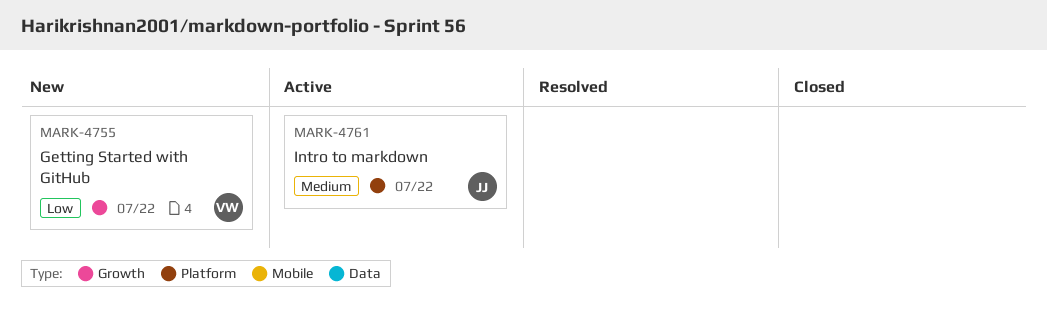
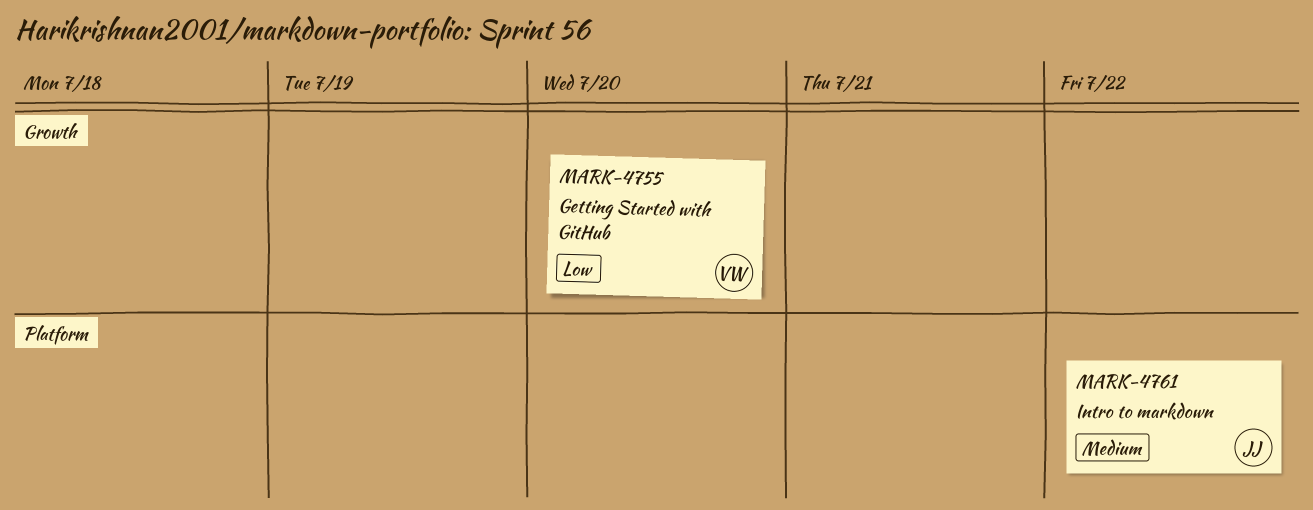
MARK-4755, due: Jul 22 -> Jul 20

